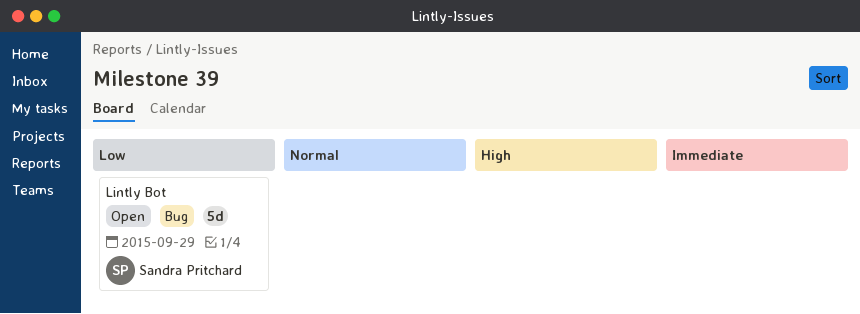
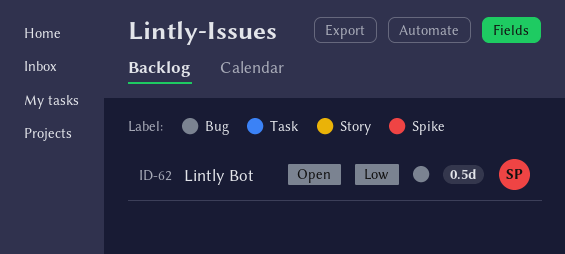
Lintly Bot, estimate: 5d -> 0.5d

